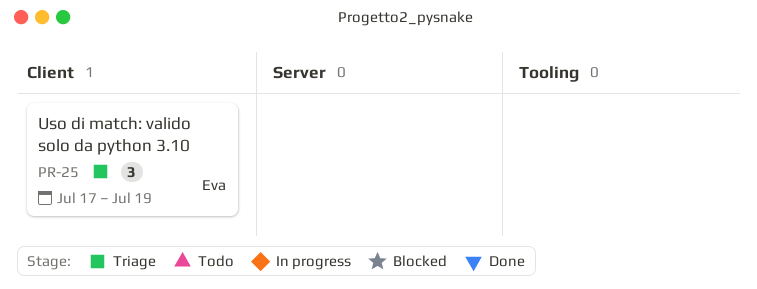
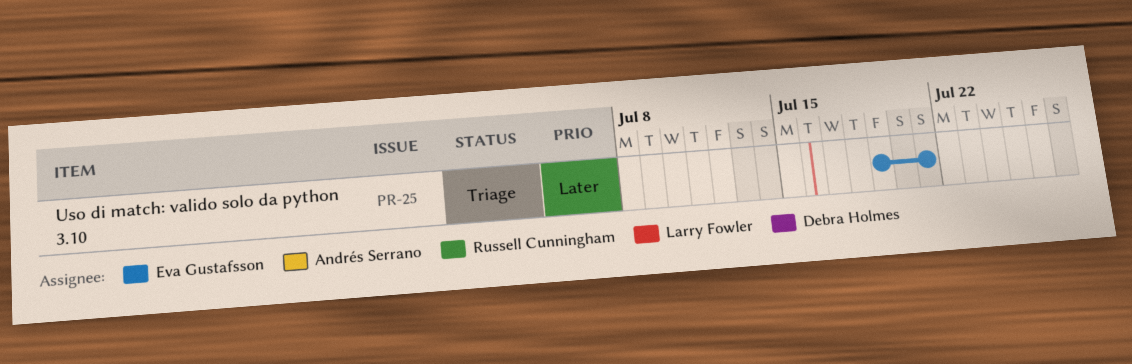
PR-25, start: Jul 17 -> Jul 19
PR-25, due: Jul 19 -> Jul 21

